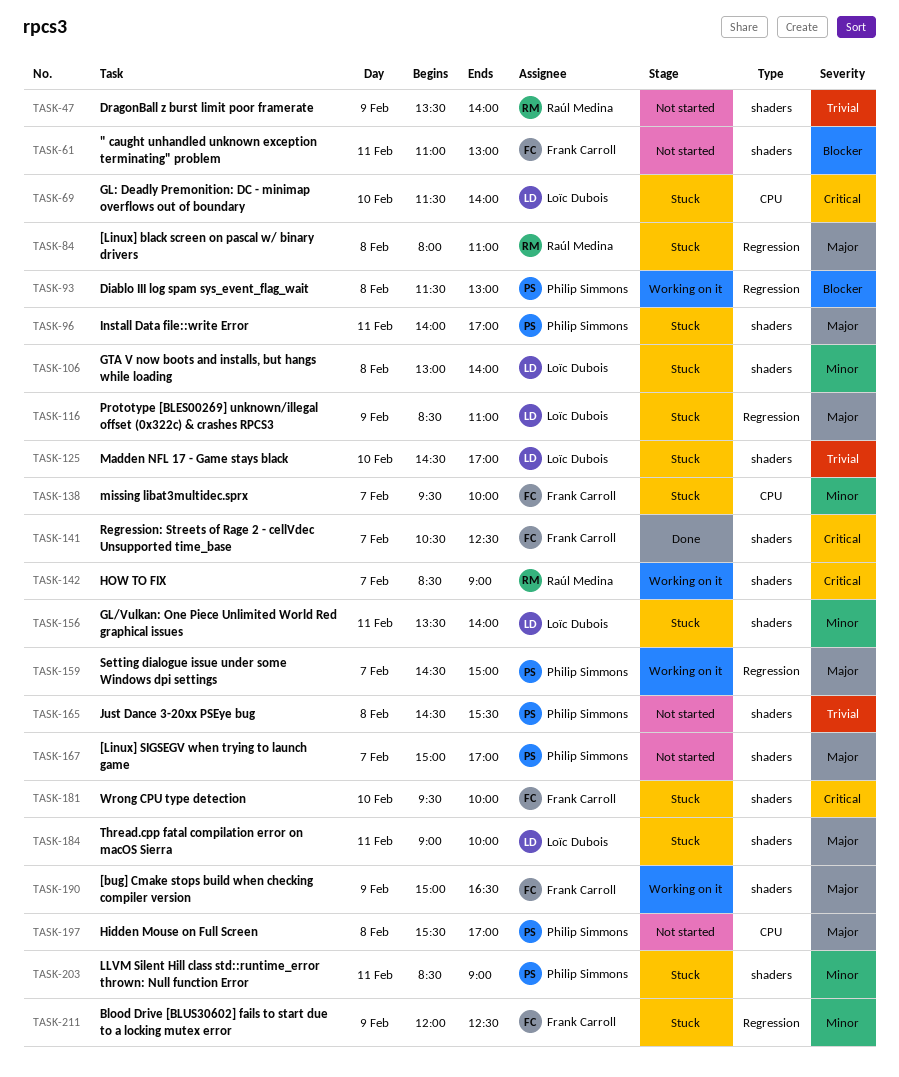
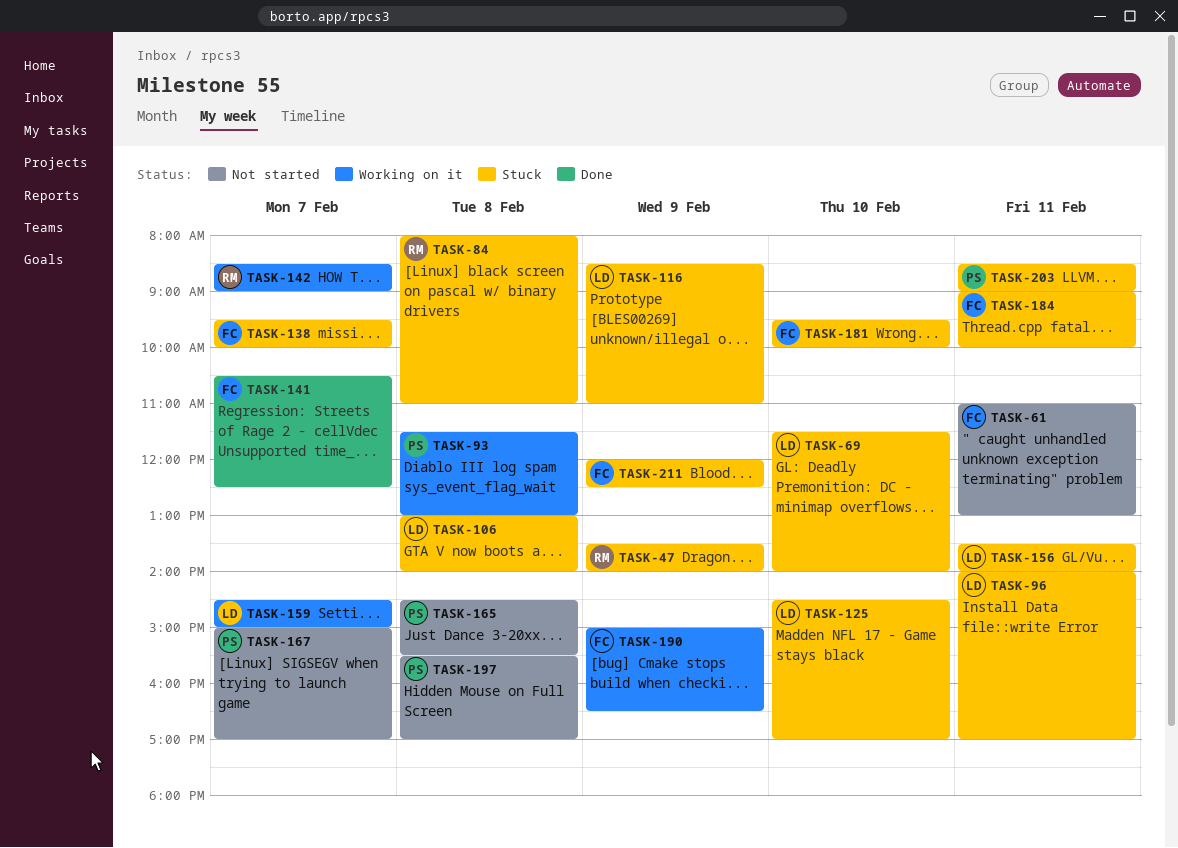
TASK-47, status: Not started -> Stuck
TASK-96, owner: Philip Simmons -> Loïc Dubois
TASK-159, owner: Philip Simmons -> Loïc Dubois
TASK-184, owner: Loïc Dubois -> Frank Carroll

